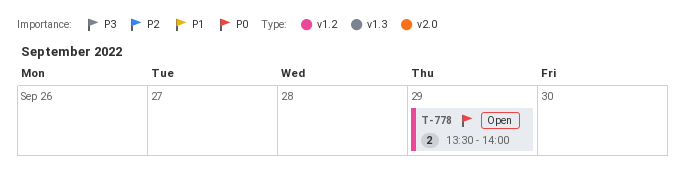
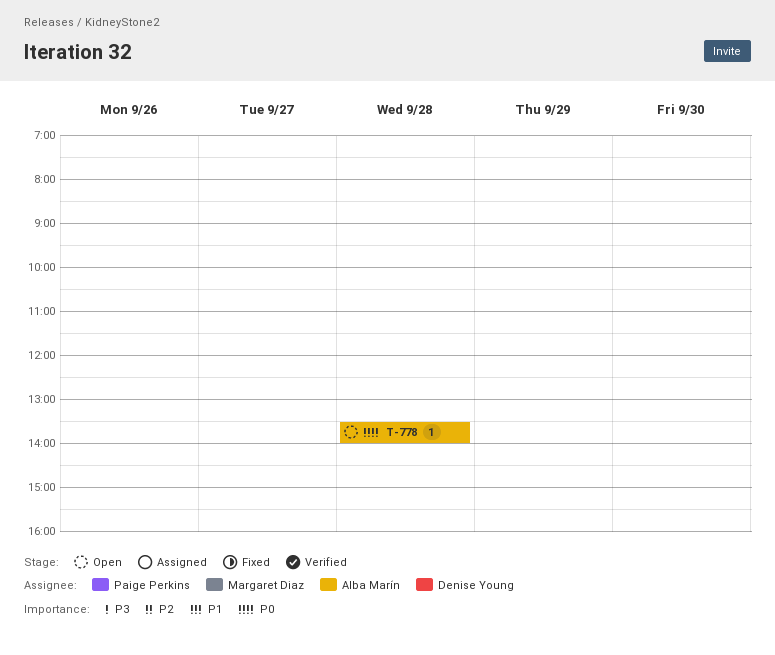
T-778, estimate: 2 -> 1
T-778, day: Sep 29 -> Sep 28

